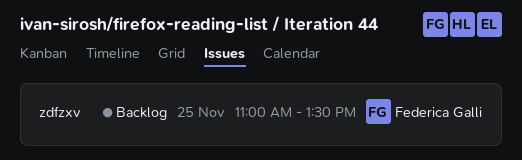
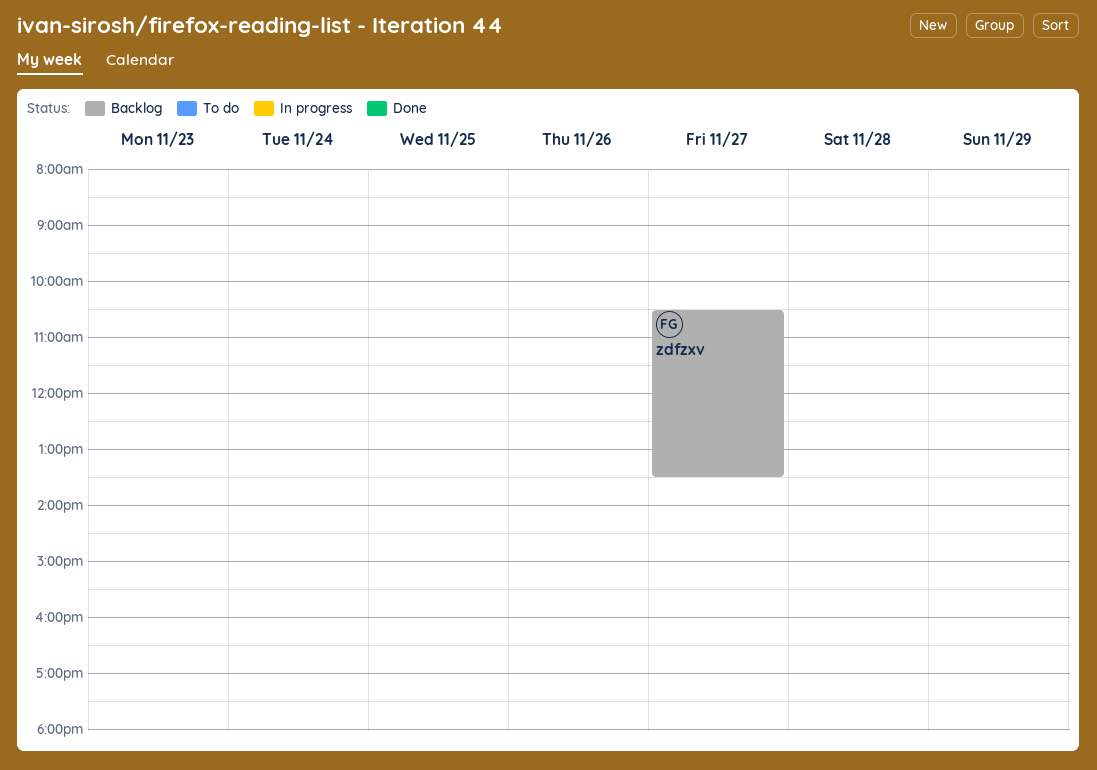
zdfzxv, day: Nov 25 -> Nov 27
zdfzxv, begins: 11:00 -> 10:30

